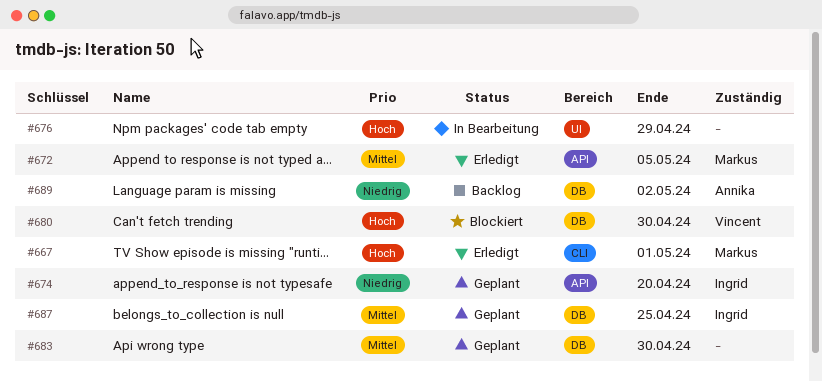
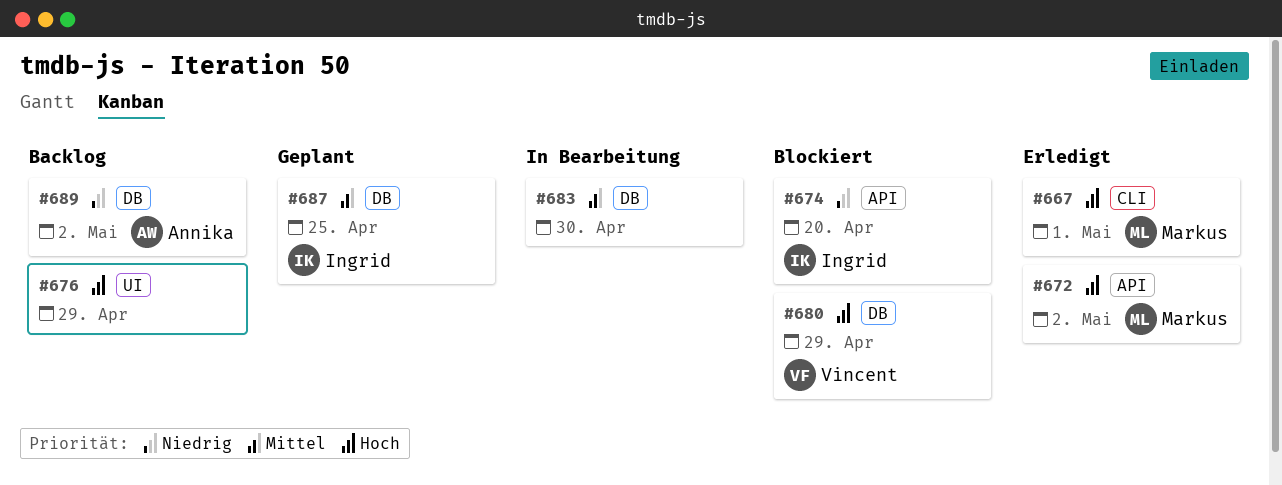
#672, priority: Mittel -> Hoch
#672, due: May 5 -> May 2
#674, status: Geplant -> Blockiert
#676, status: In Bearbeitung -> Backlog
#680, due: Apr 30 -> Apr 29
#683, status: Geplant -> In Bearbeitung

